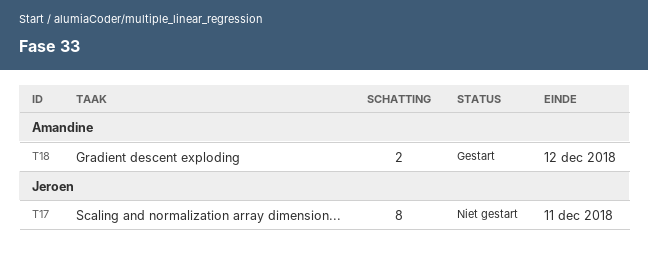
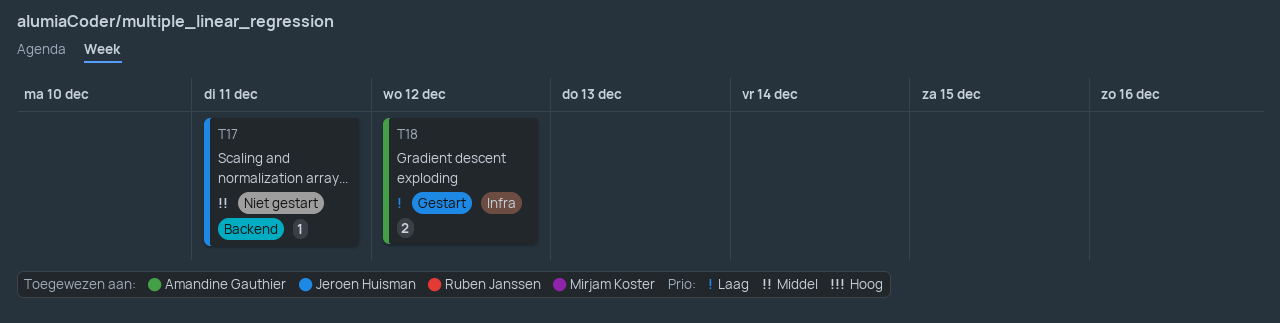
T17, estimate: 8 -> 1

